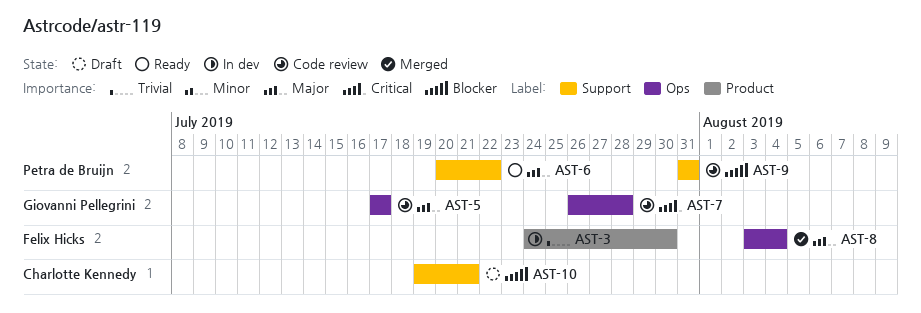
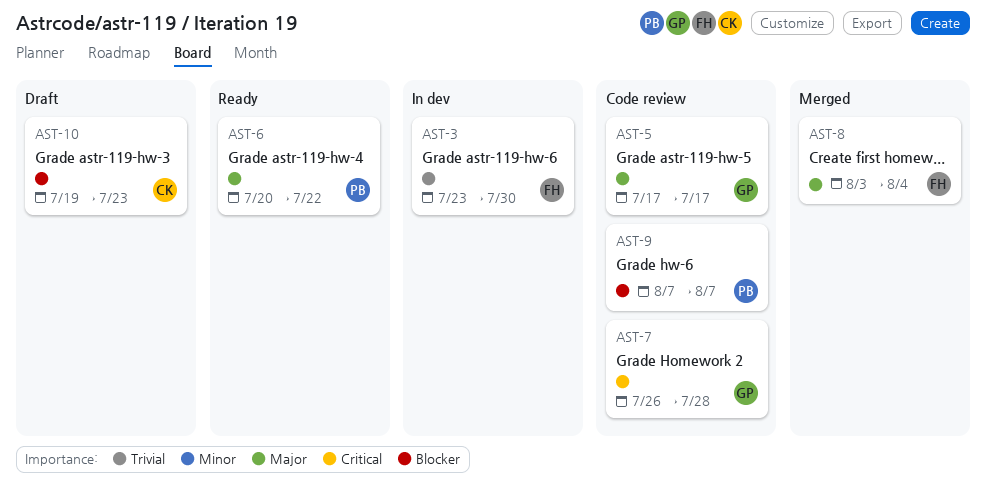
AST-3, start: Jul 24 -> Jul 23
AST-9, start: Jul 31 -> Aug 7
AST-9, due: Jul 31 -> Aug 7
AST-10, due: Jul 21 -> Jul 23

